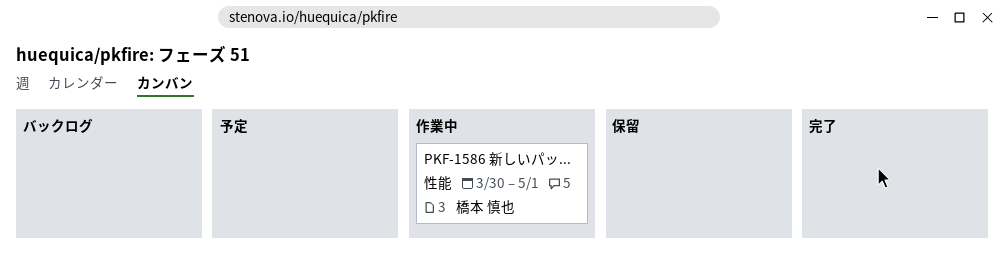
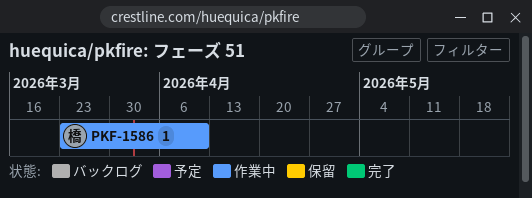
PKF-1586, start: Mar 30 -> Mar 23
PKF-1586, due: May 1 -> Apr 10

